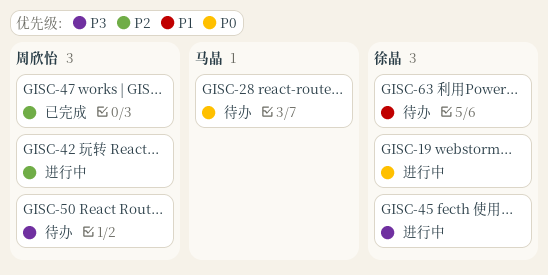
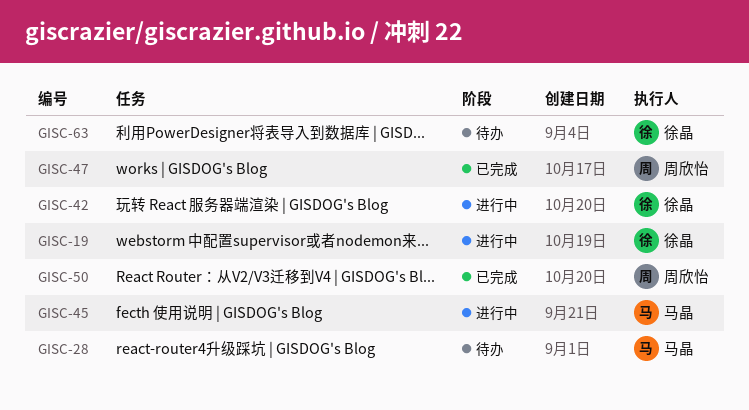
GISC-42, owner: 周欣怡 -> 徐晶
GISC-45, owner: 徐晶 -> 马晶
GISC-50, status: 待办 -> 已完成

